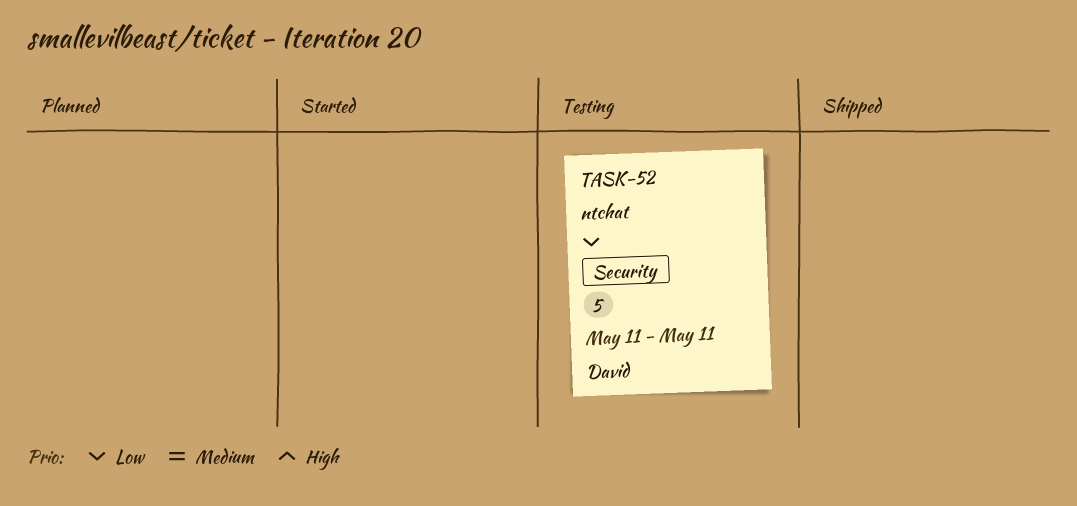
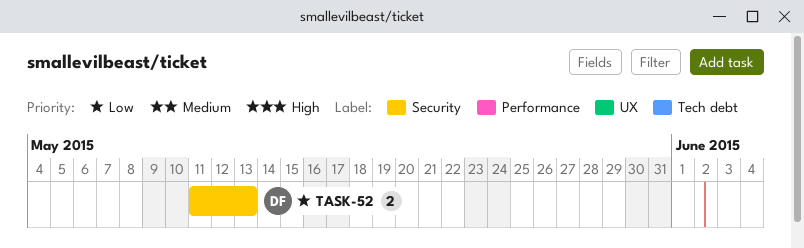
TASK-52, estimate: 5 -> 2
TASK-52, due: May 11 -> May 13

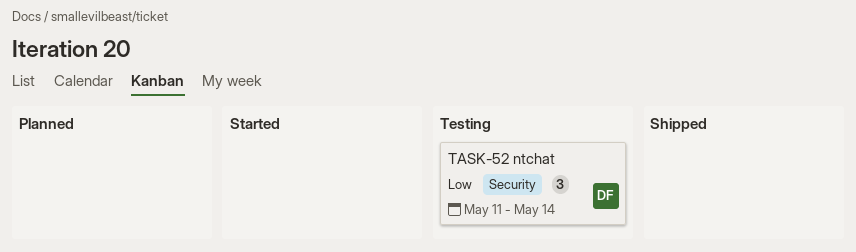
TASK-52, estimate: 2 -> 3
TASK-52, due: May 13 -> May 14

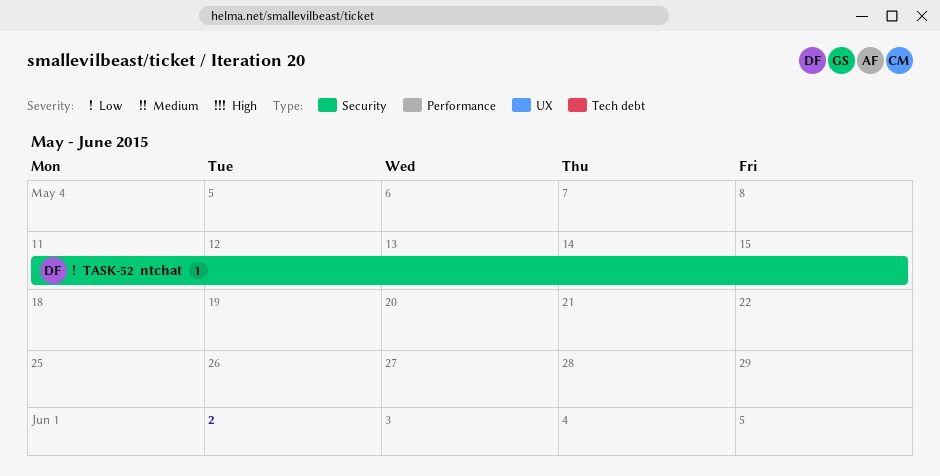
TASK-52, estimate: 3 -> 1
TASK-52, due: May 14 -> May 15

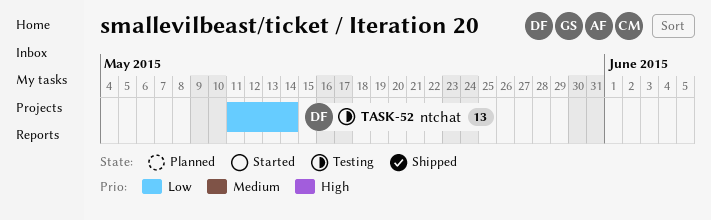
TASK-52, estimate: 1 -> 13
TASK-52, due: May 15 -> May 14

